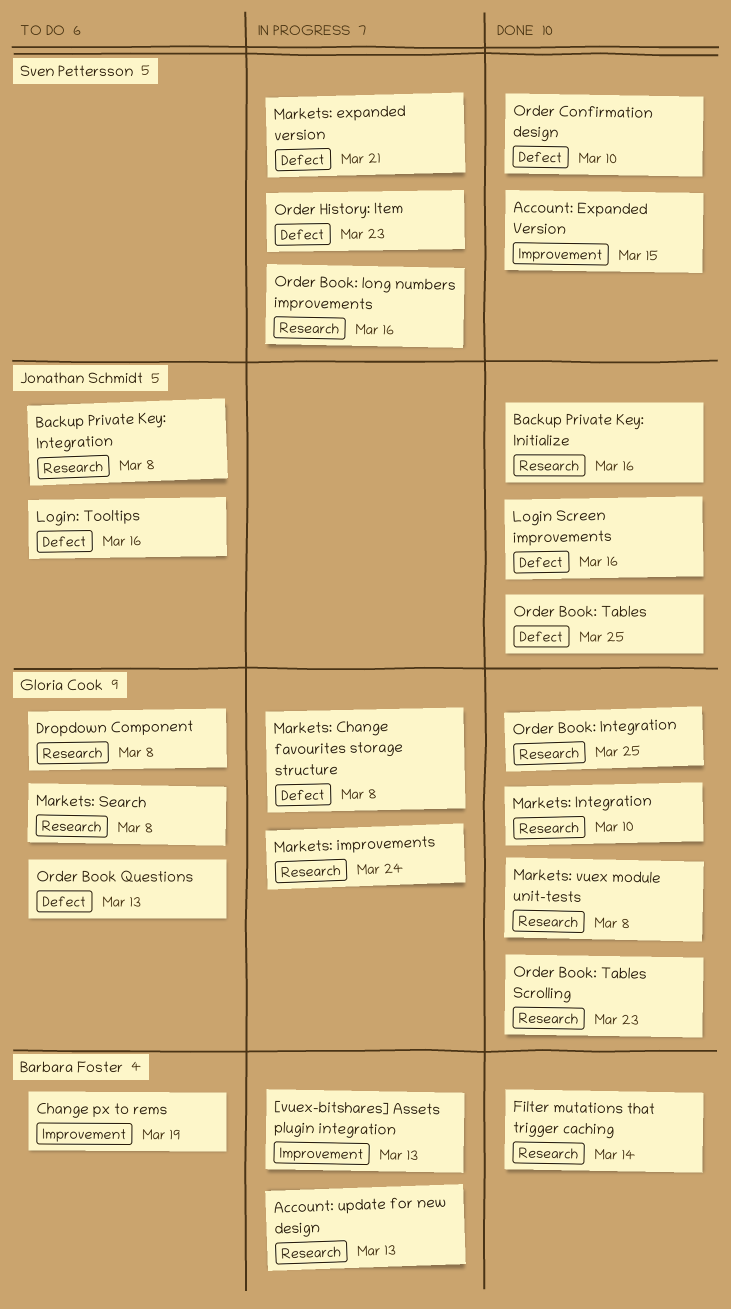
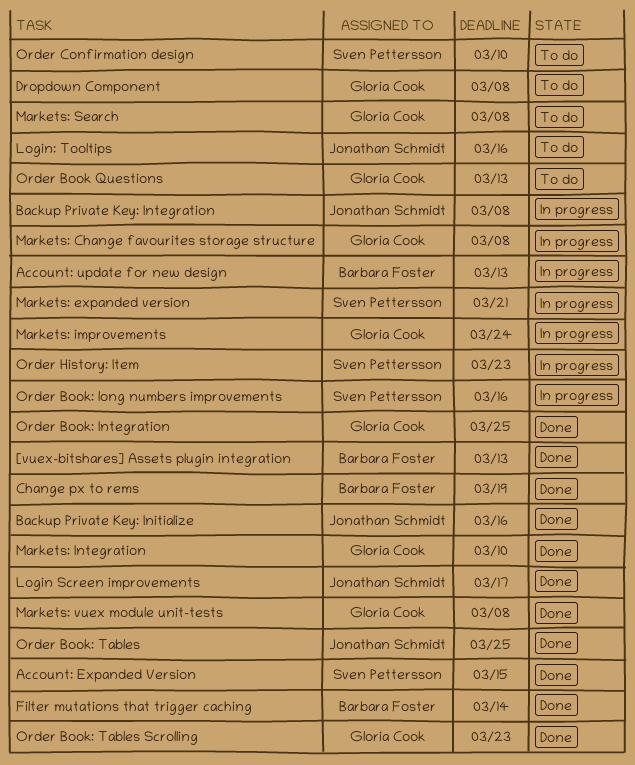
[vuex-bitshares] Assets plugin integration, status: In progress -> Done
Backup Private Key: Integration, status: To do -> In progress
Change px to rems, status: To do -> Done
Login Screen improvements, due: Mar 16 -> Mar 17
Order Confirmation design, status: Done -> To do

